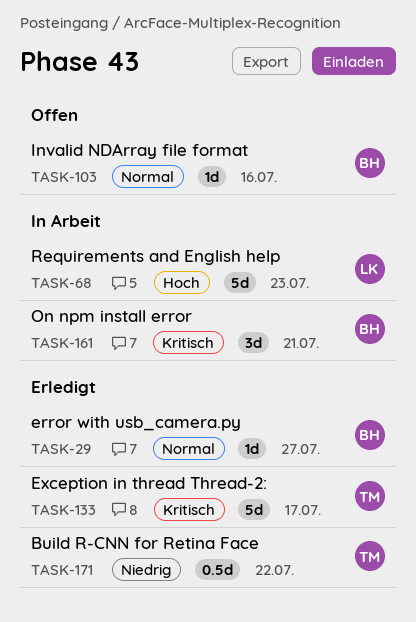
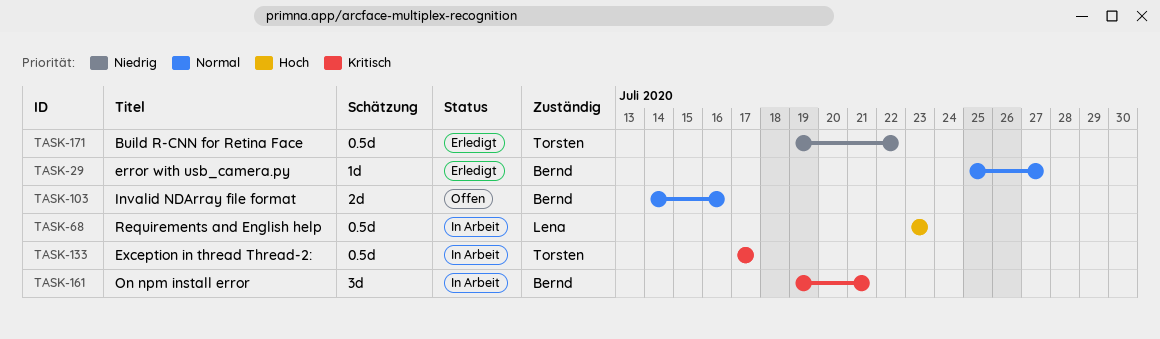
TASK-68, estimate: 5d -> 0.5d
TASK-103, estimate: 1d -> 2d
TASK-133, status: Erledigt -> In Arbeit
TASK-133, estimate: 5d -> 0.5d

